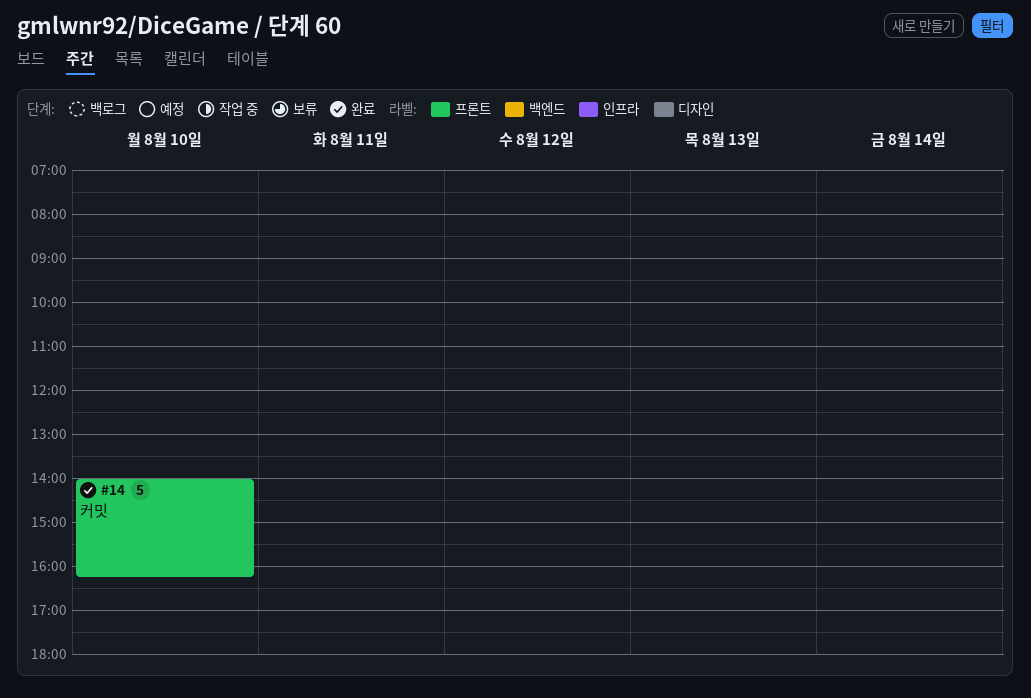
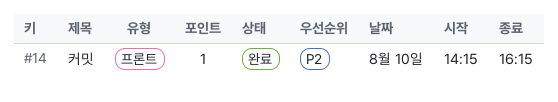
#14, estimate: 5 -> 1
#14, begins: 14:00 -> 14:15

